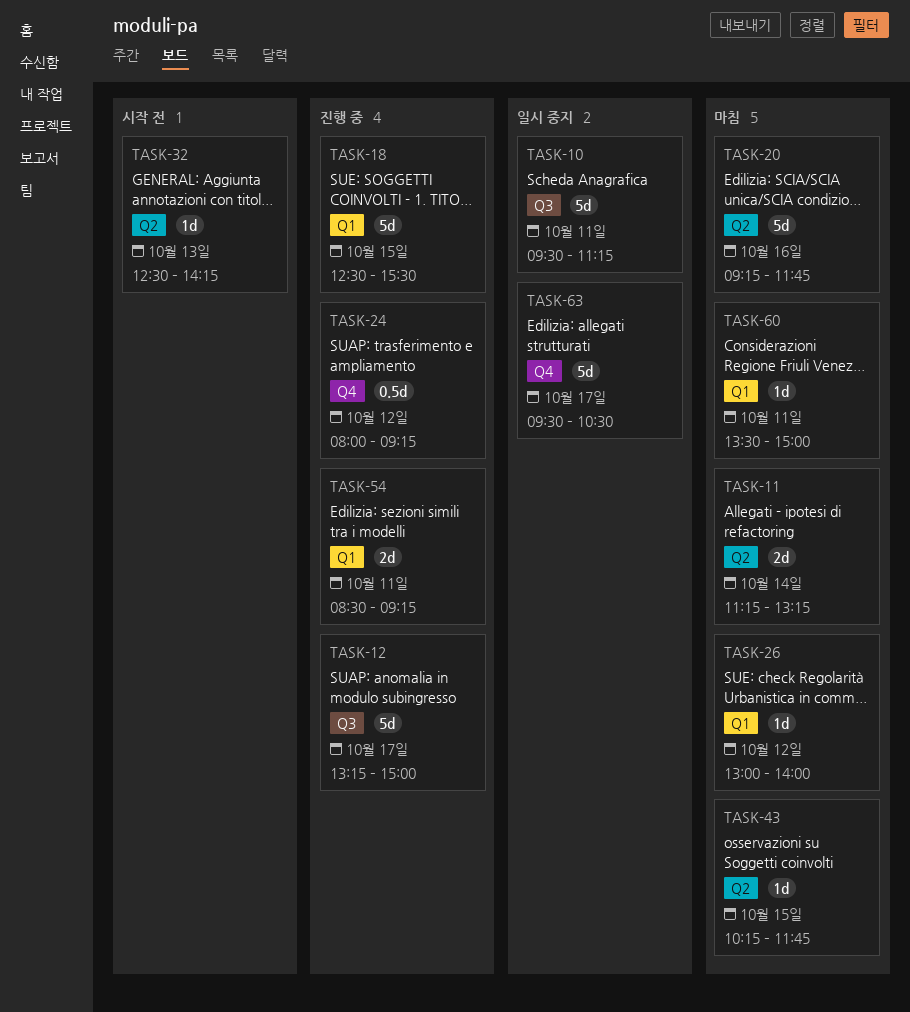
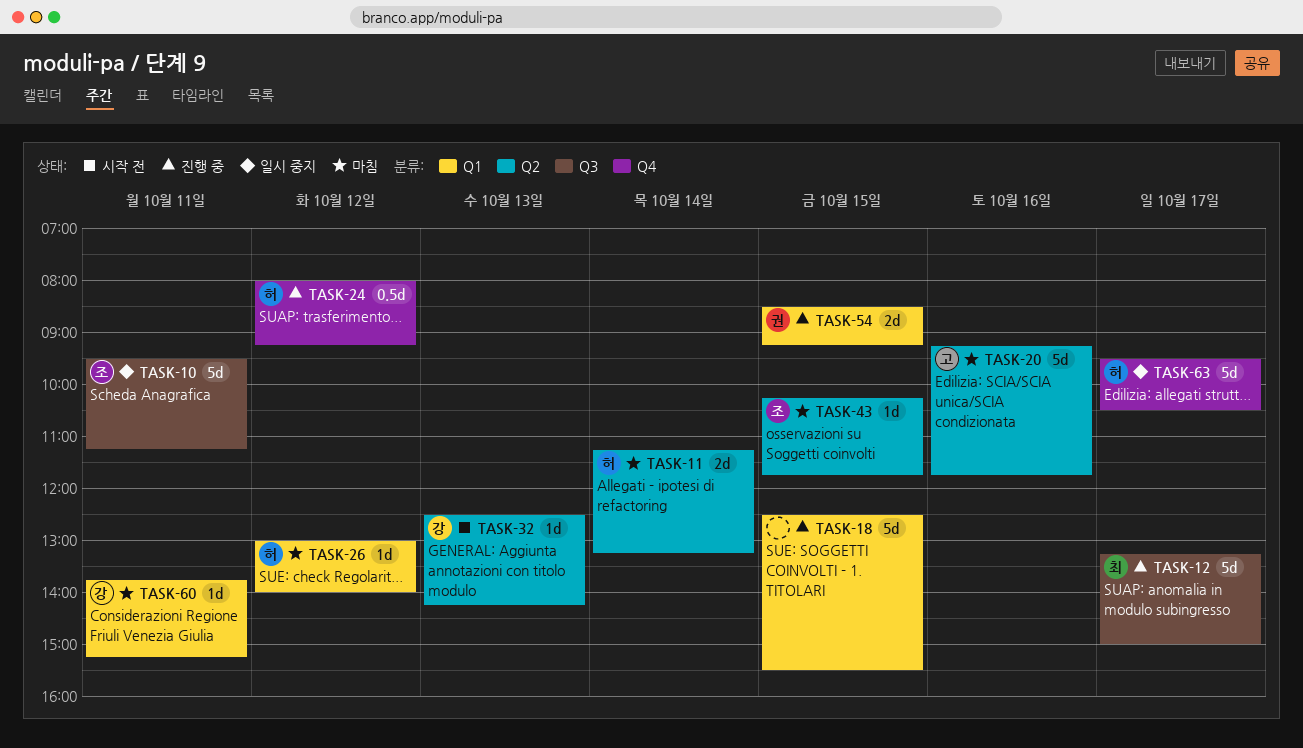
TASK-54, day: Oct 11 -> Oct 15
TASK-60, begins: 13:30 -> 13:45
TASK-60, ends: 15:00 -> 15:15

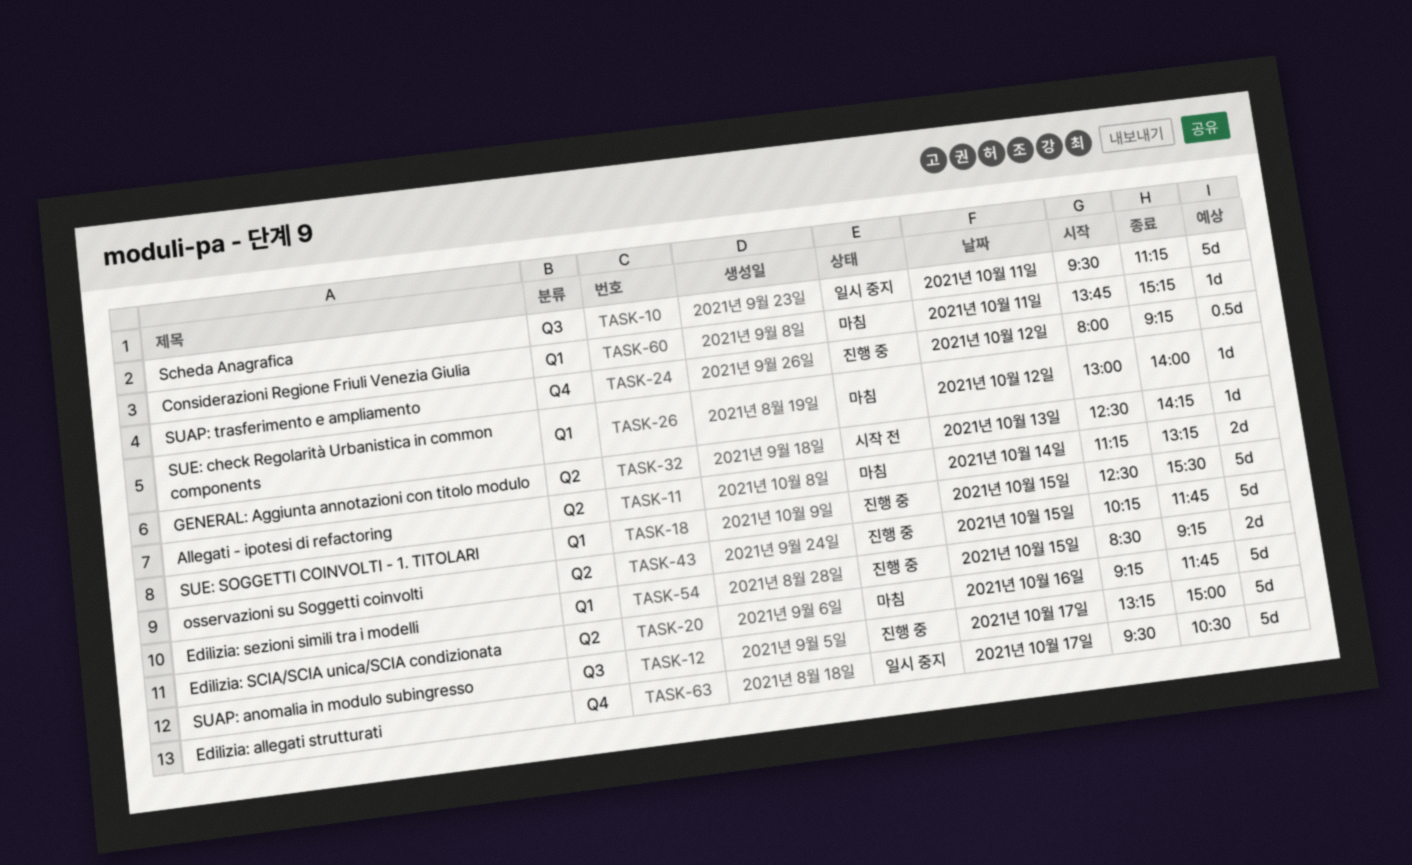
TASK-43, status: 마침 -> 진행 중
TASK-43, estimate: 1d -> 5d

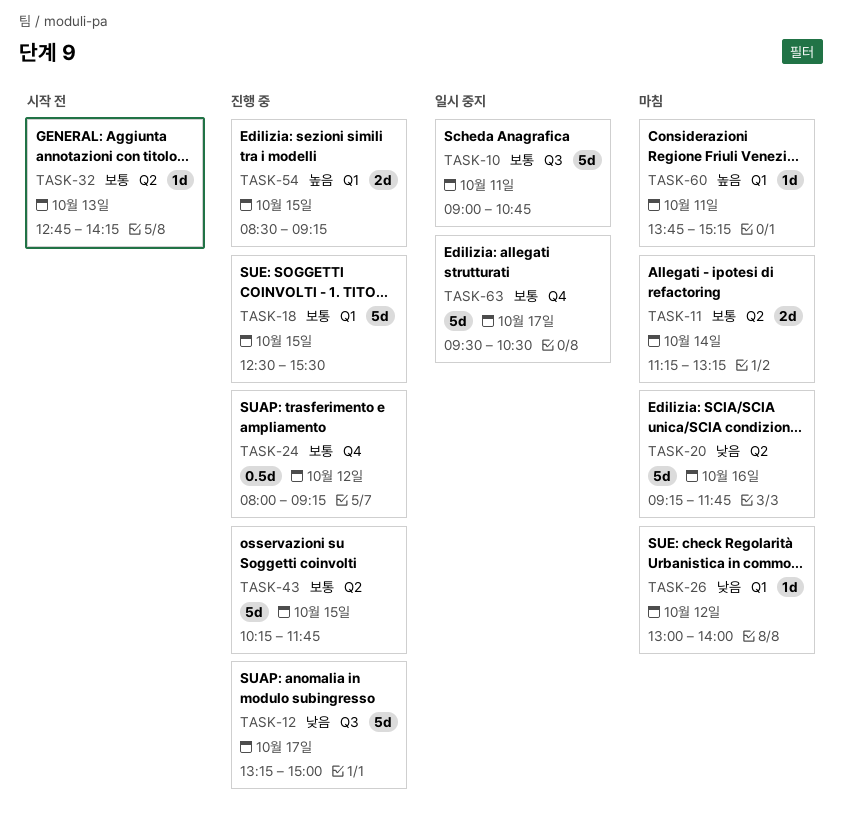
TASK-10, begins: 09:30 -> 09:00
TASK-10, ends: 11:15 -> 10:45
TASK-32, begins: 12:30 -> 12:45

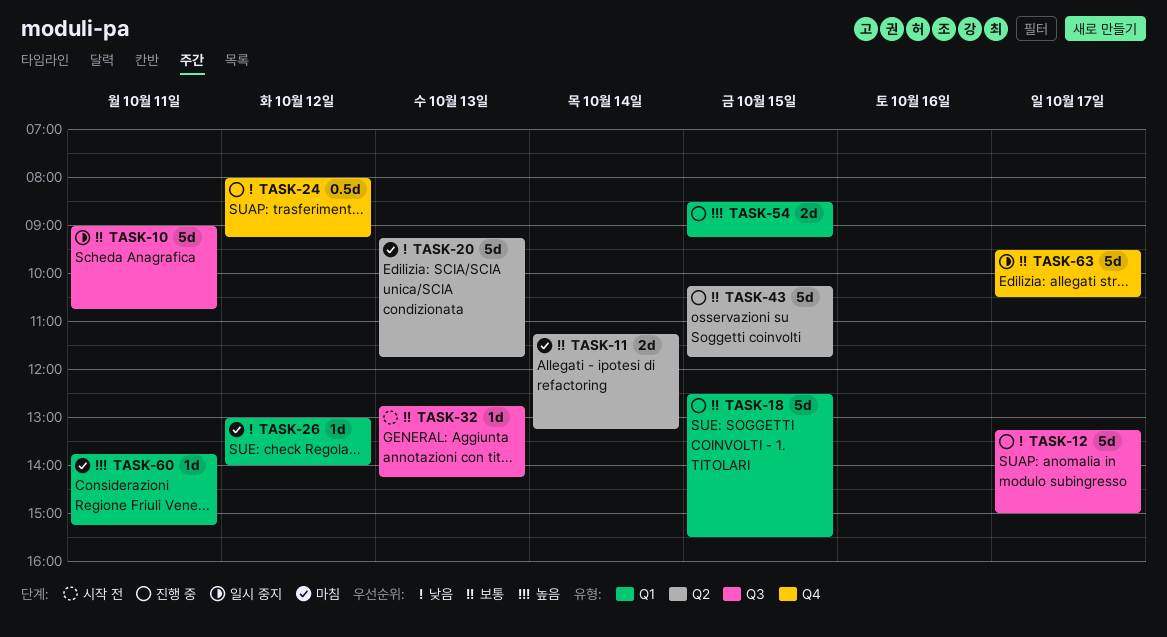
TASK-20, day: Oct 16 -> Oct 13
TASK-24, priority: 보통 -> 낮음
TASK-32, label: Q2 -> Q3

